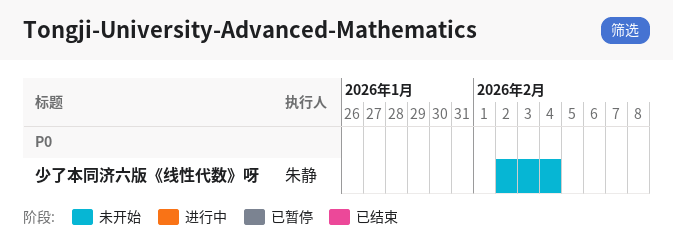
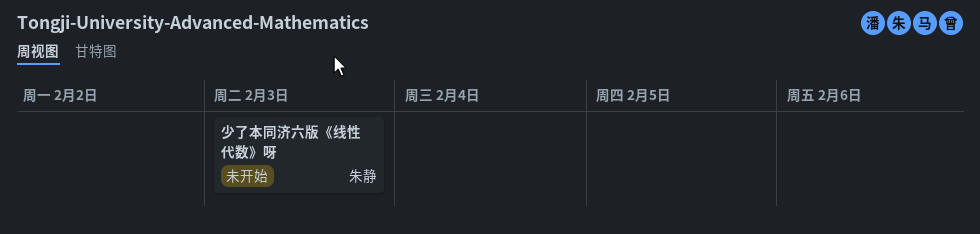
少了本同济六版《线性代数》呀, due: Feb 4 -> Feb 3

